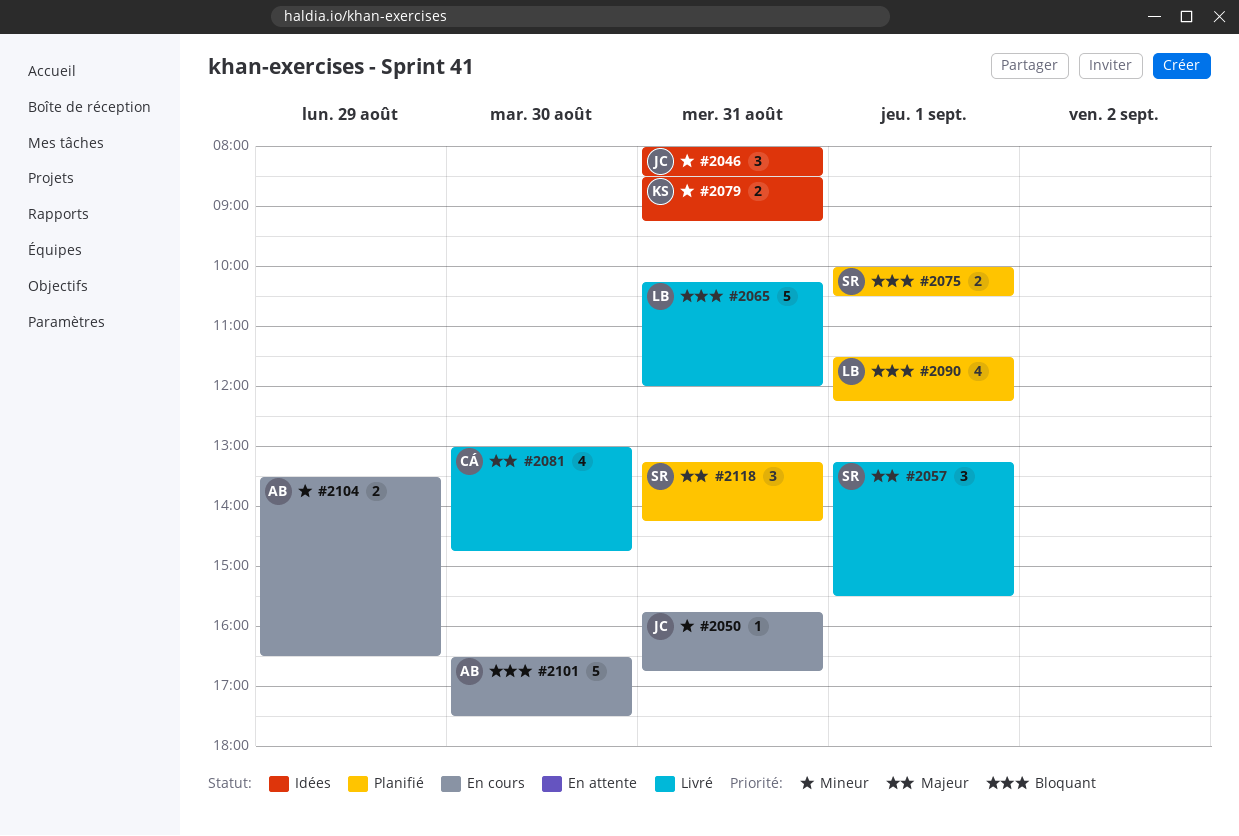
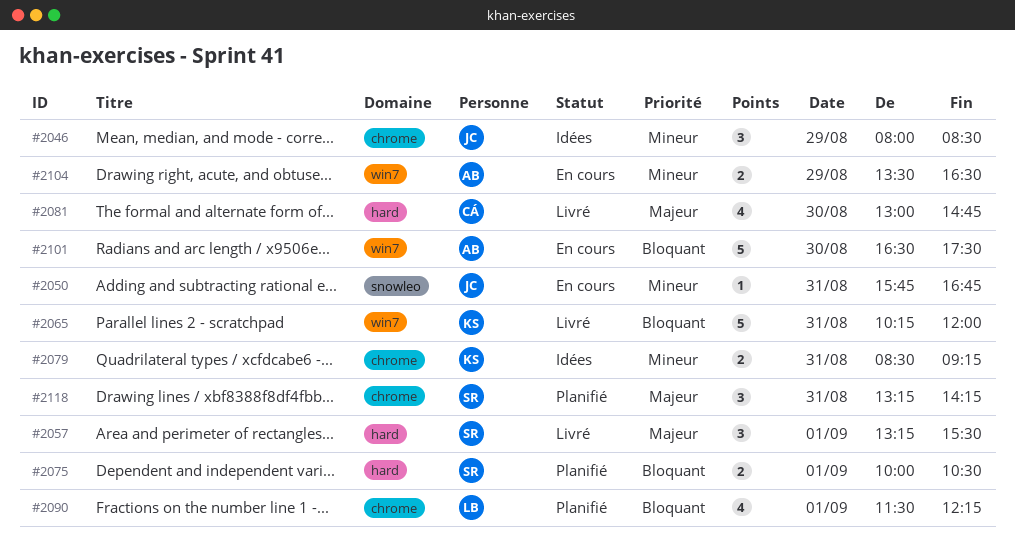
#2046, day: Aug 31 -> Aug 29
#2065, owner: LB -> KS

